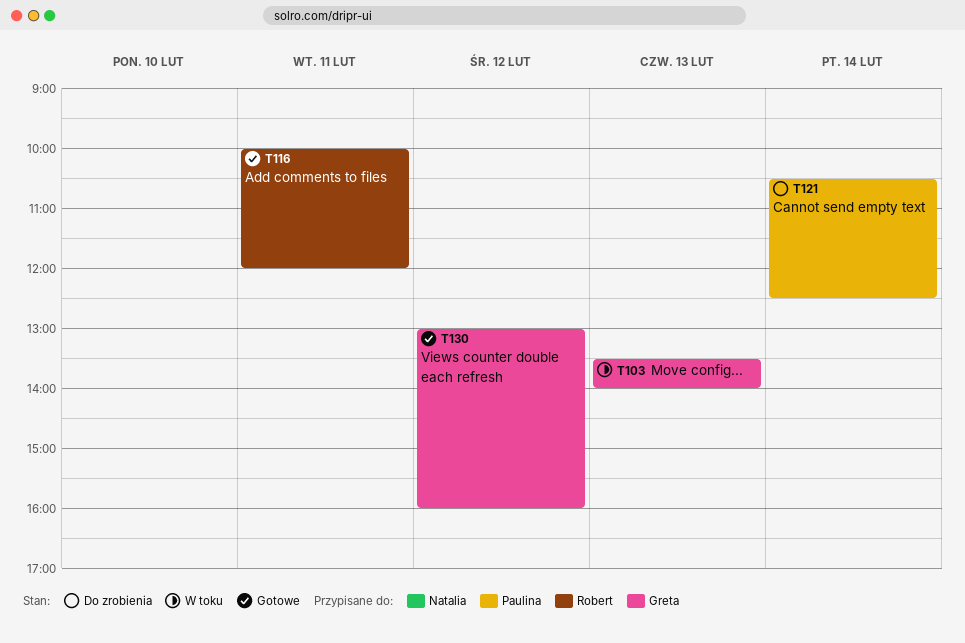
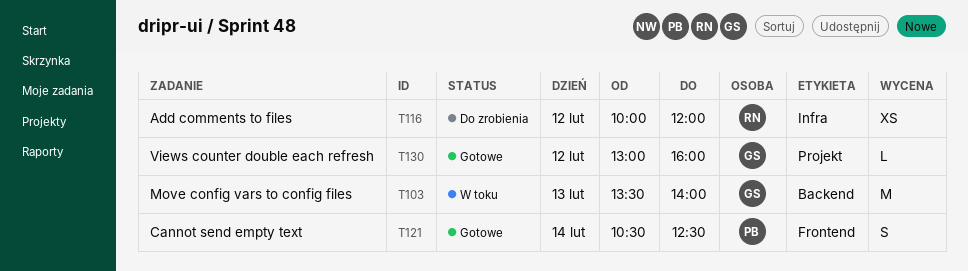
T116, status: Gotowe -> Do zrobienia
T116, day: Feb 11 -> Feb 12
T121, status: Do zrobienia -> Gotowe

